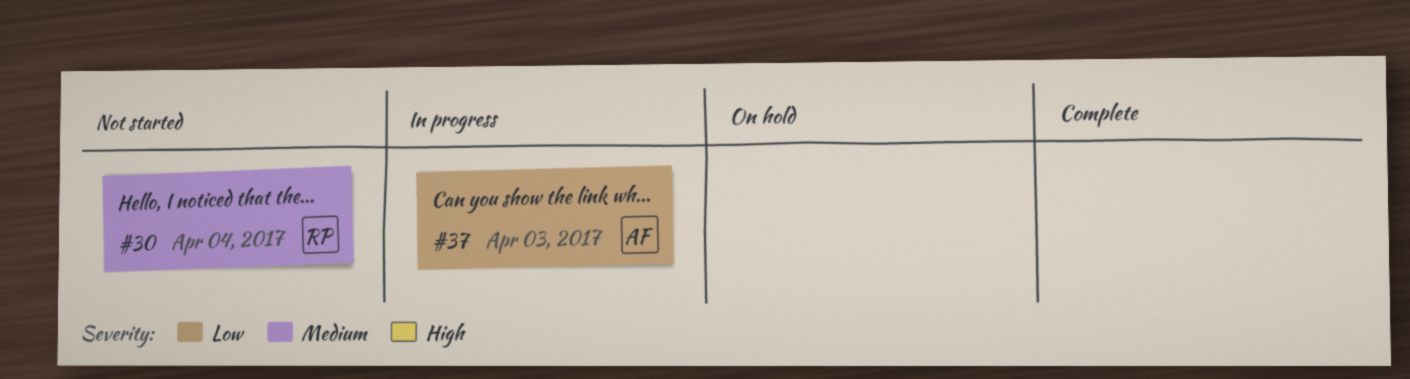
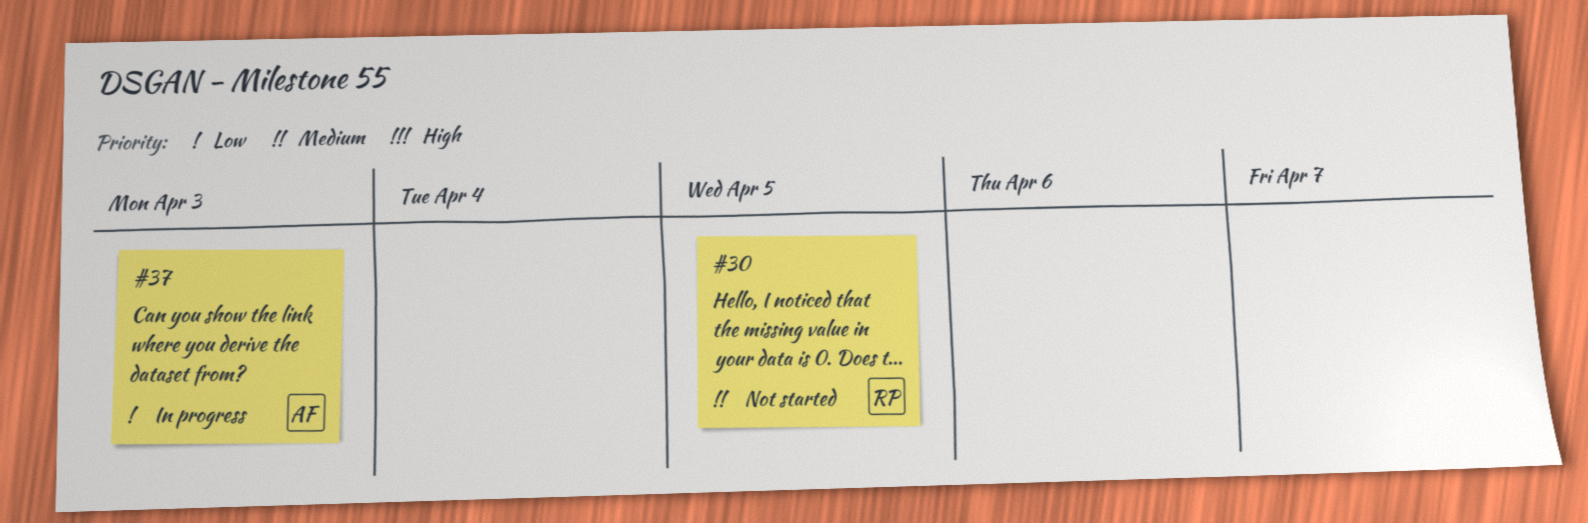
#30, due: Apr 4 -> Apr 5

